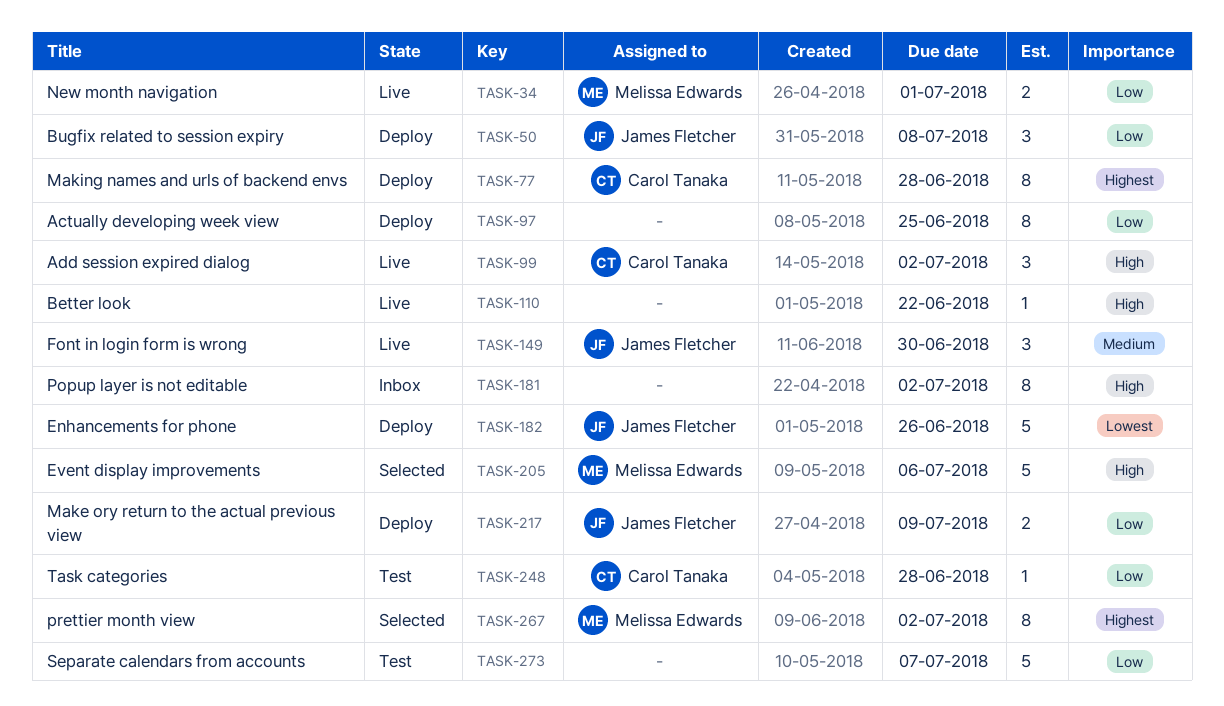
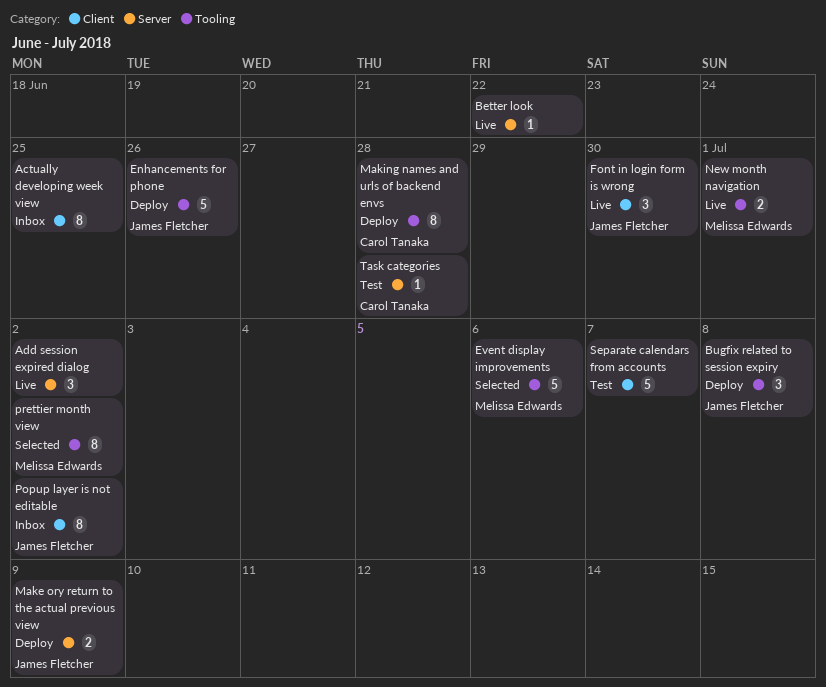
Actually developing week view, status: Deploy -> Inbox
Add session expired dialog, owner: Carol Tanaka -> none
Popup layer is not editable, owner: none -> James Fletcher

